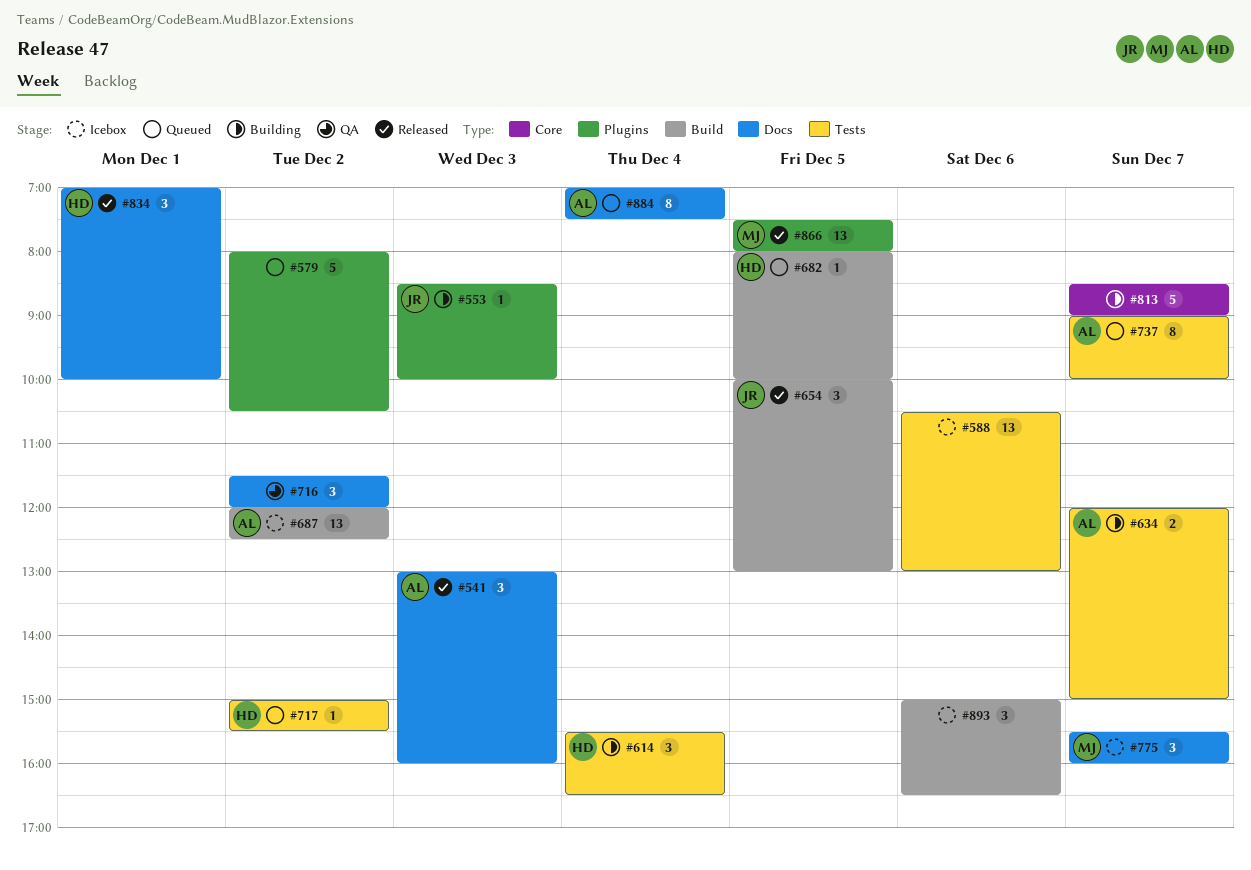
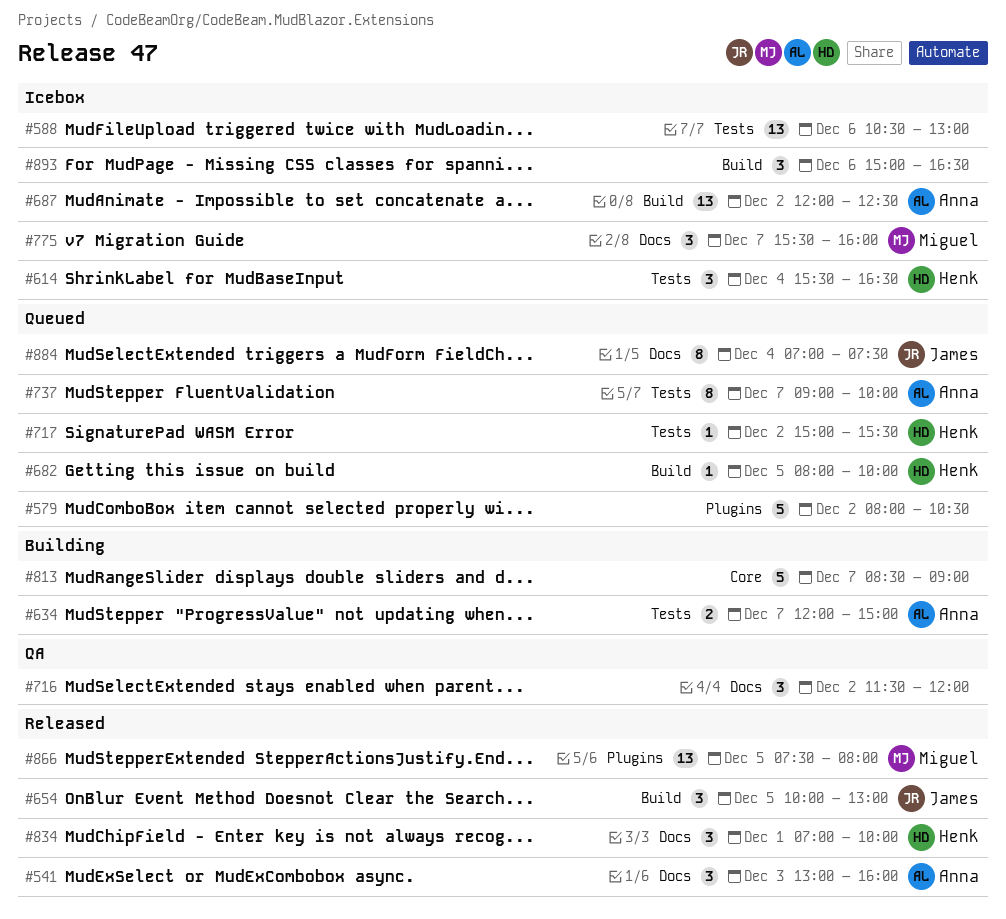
#553: present -> none
#614, status: Building -> Icebox
#884, owner: Anna -> James

